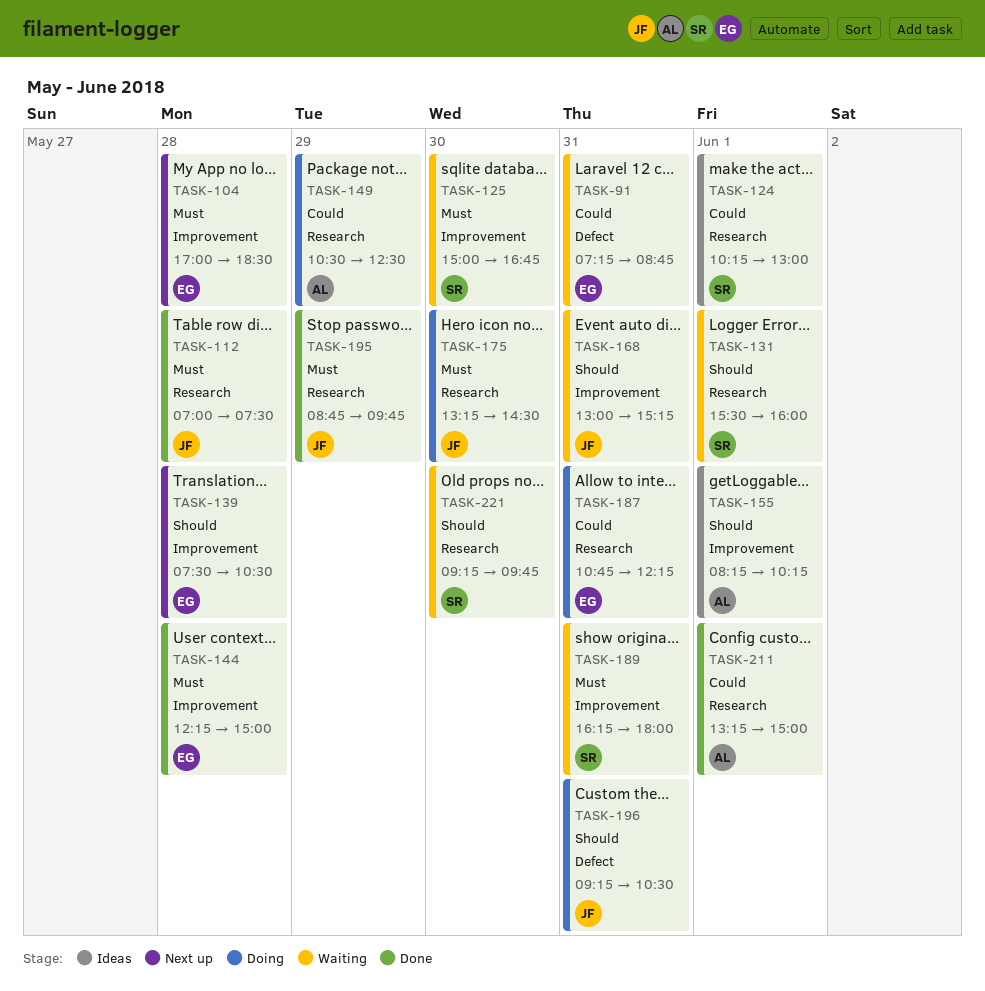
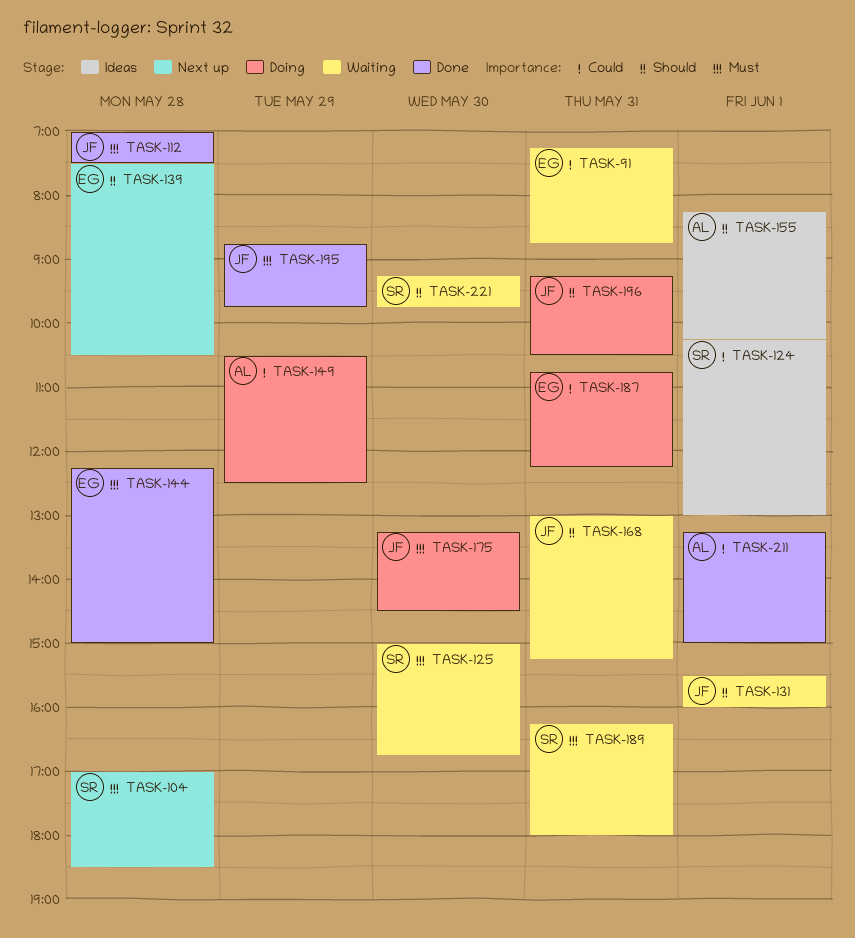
TASK-104, owner: EG -> SR
TASK-131, owner: SR -> JF

